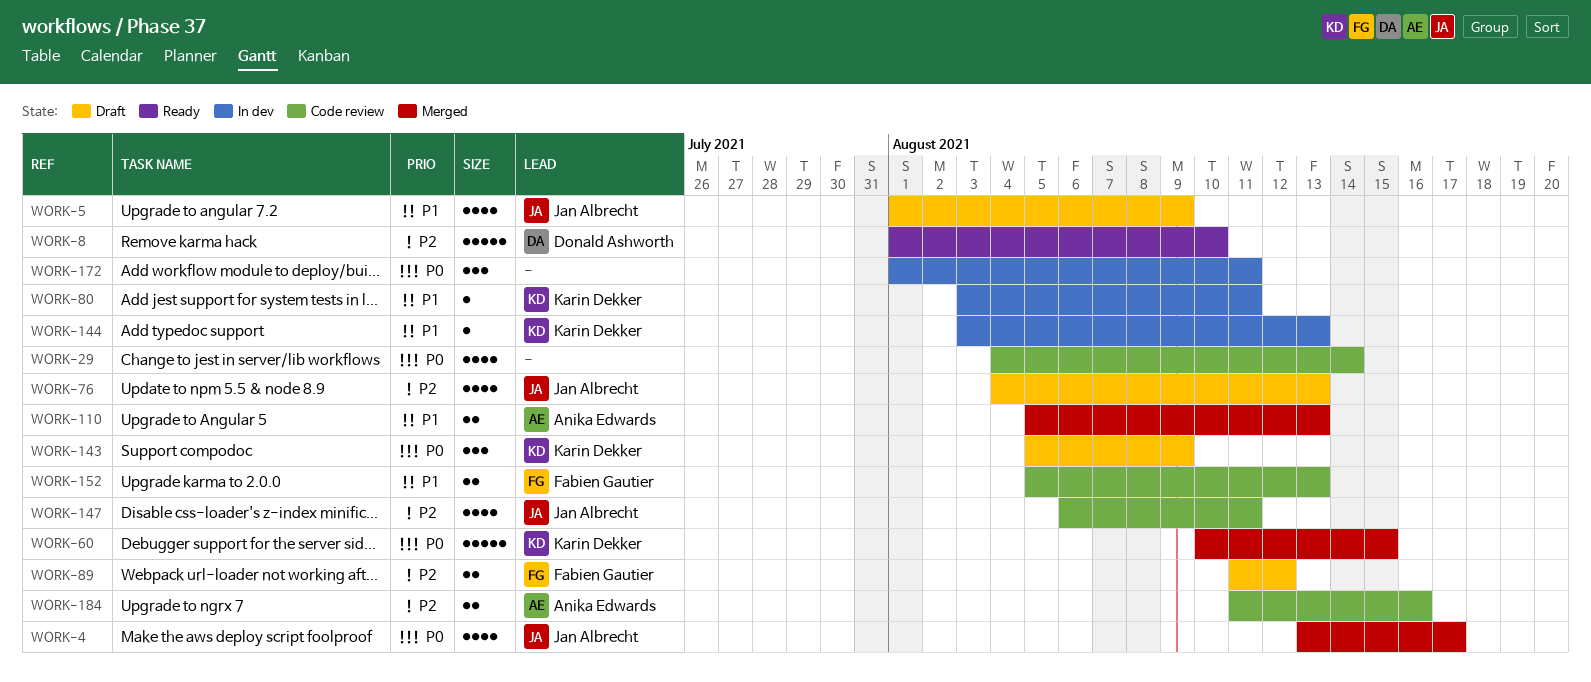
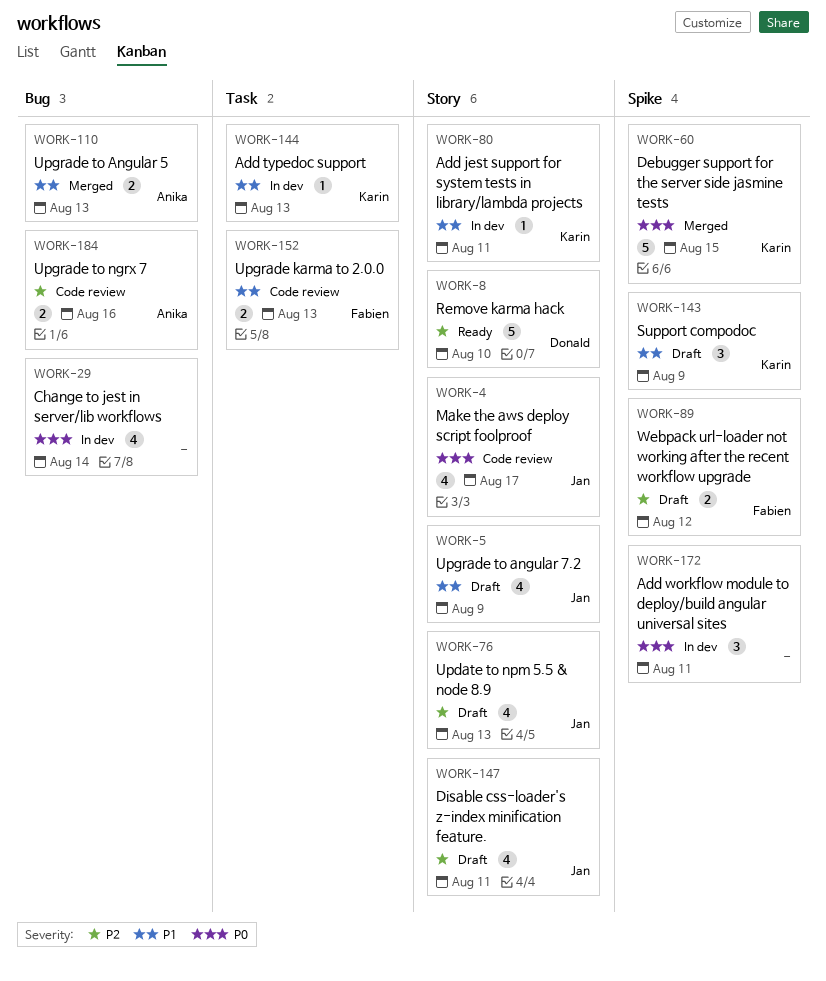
WORK-4, status: Merged -> Code review
WORK-29, status: Code review -> In dev
WORK-143, priority: P0 -> P1
WORK-147, status: Code review -> Draft

